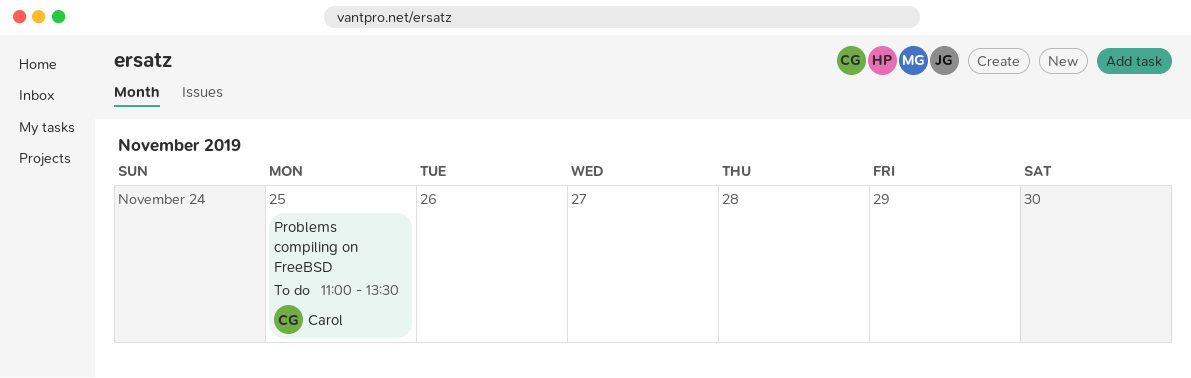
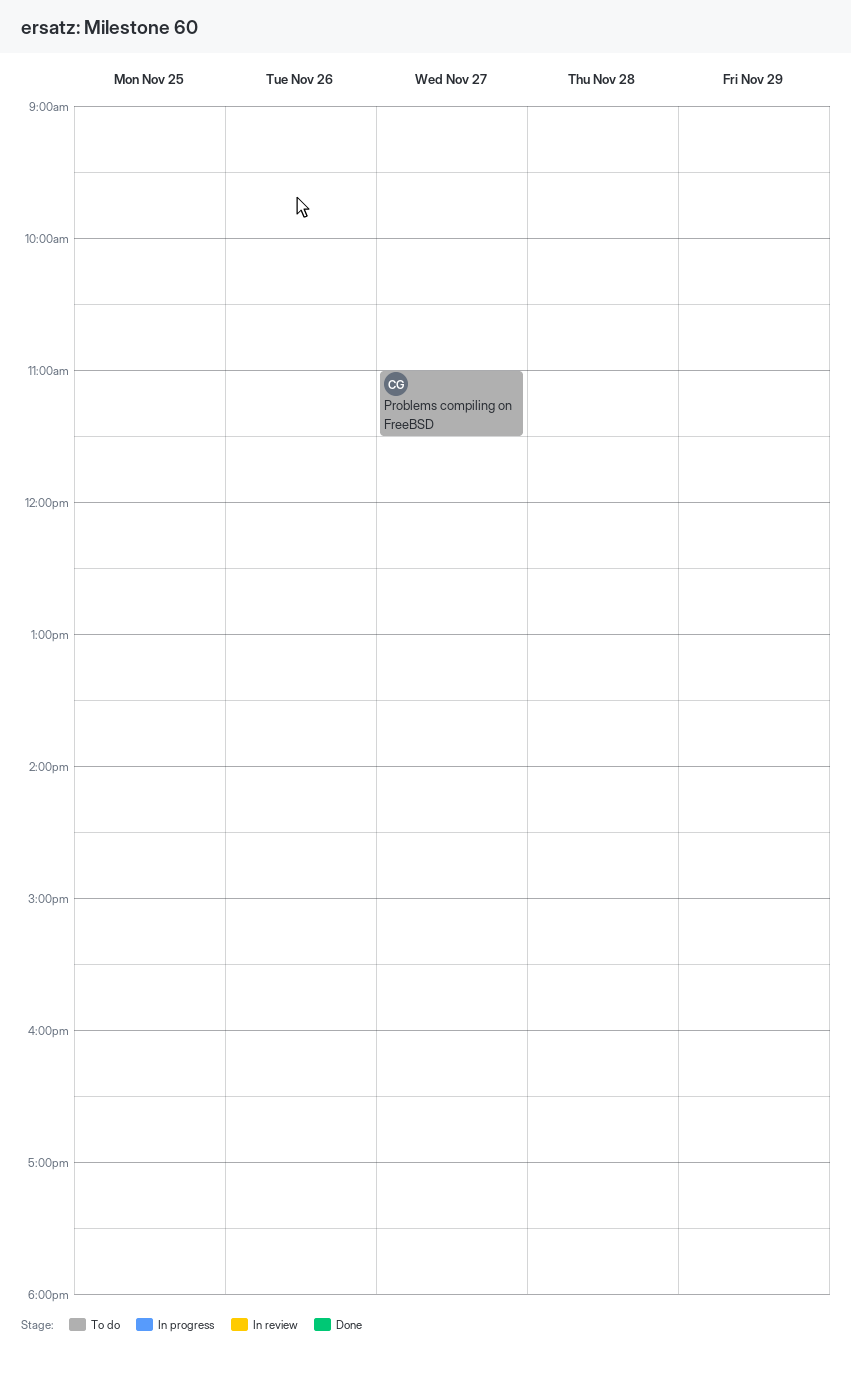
Problems compiling on FreeBSD, day: Nov 25 -> Nov 27
Problems compiling on FreeBSD, ends: 13:30 -> 11:30

